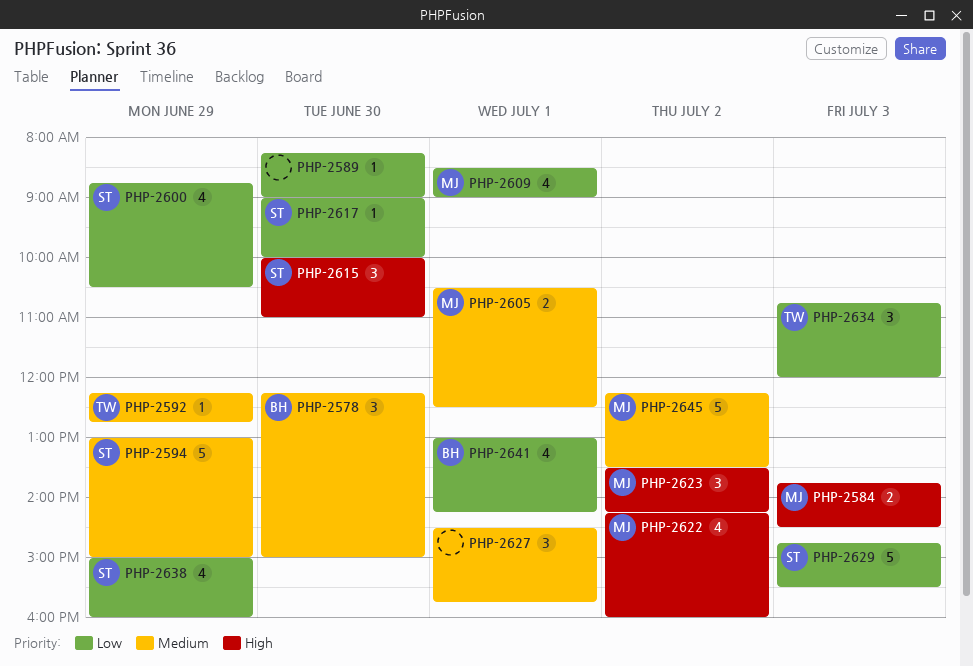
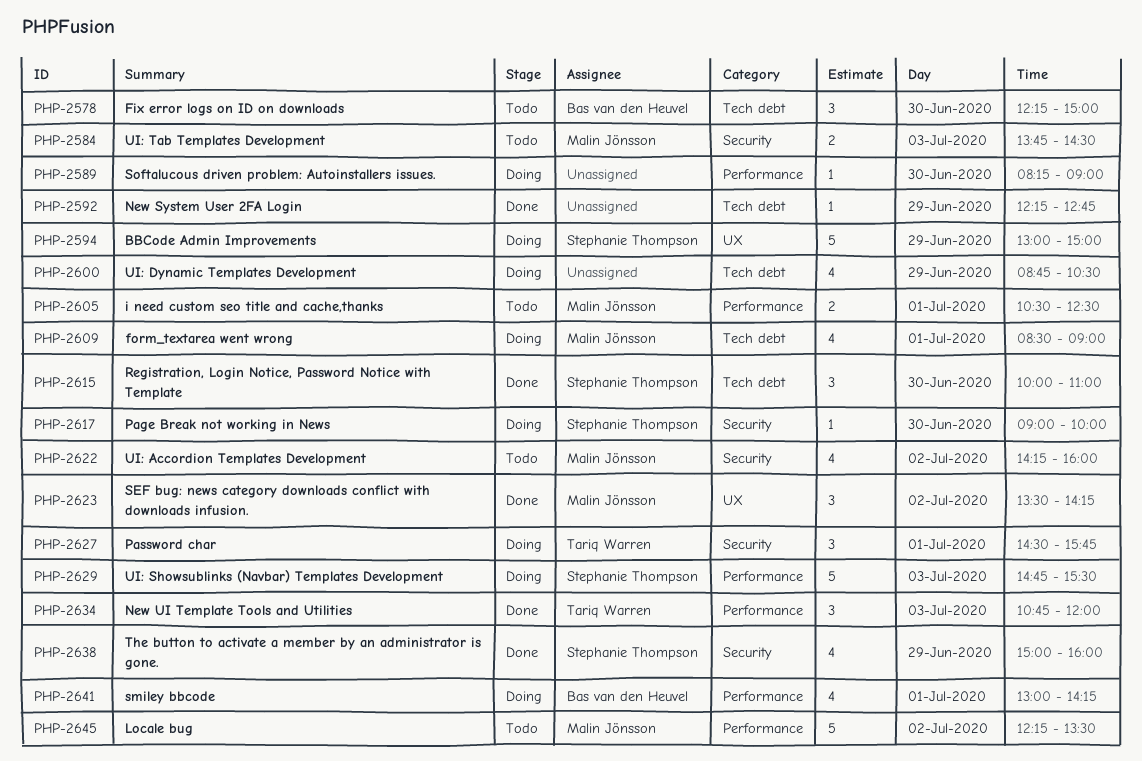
PHP-2592, owner: Tariq Warren -> none
PHP-2600, owner: Stephanie Thompson -> none
PHP-2627, owner: none -> Tariq Warren

